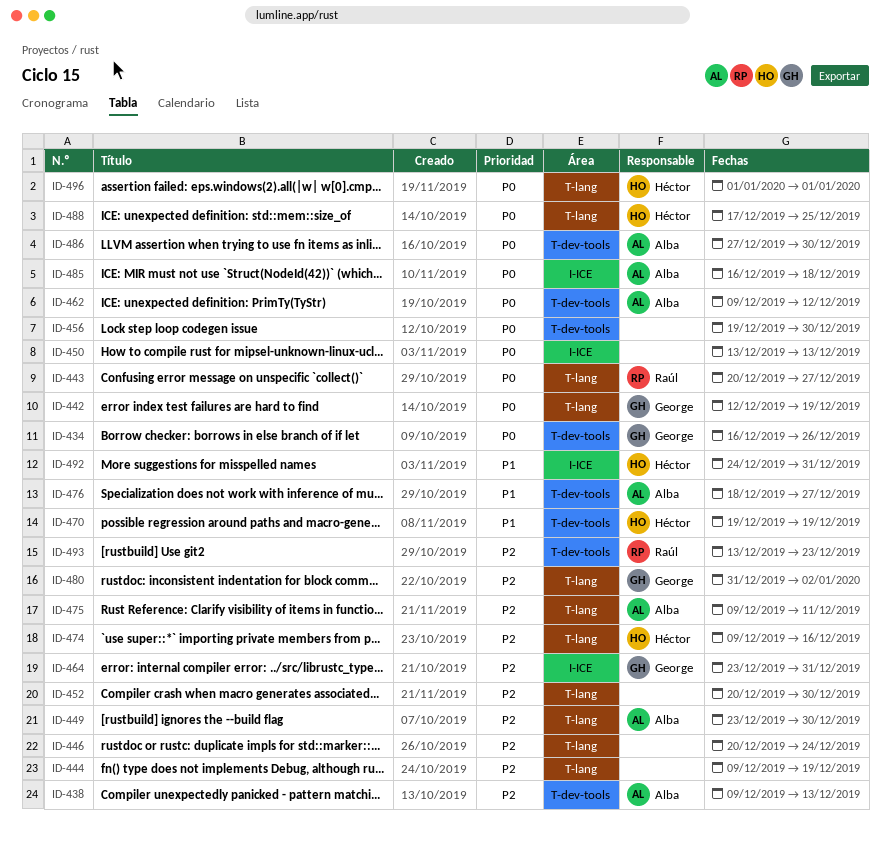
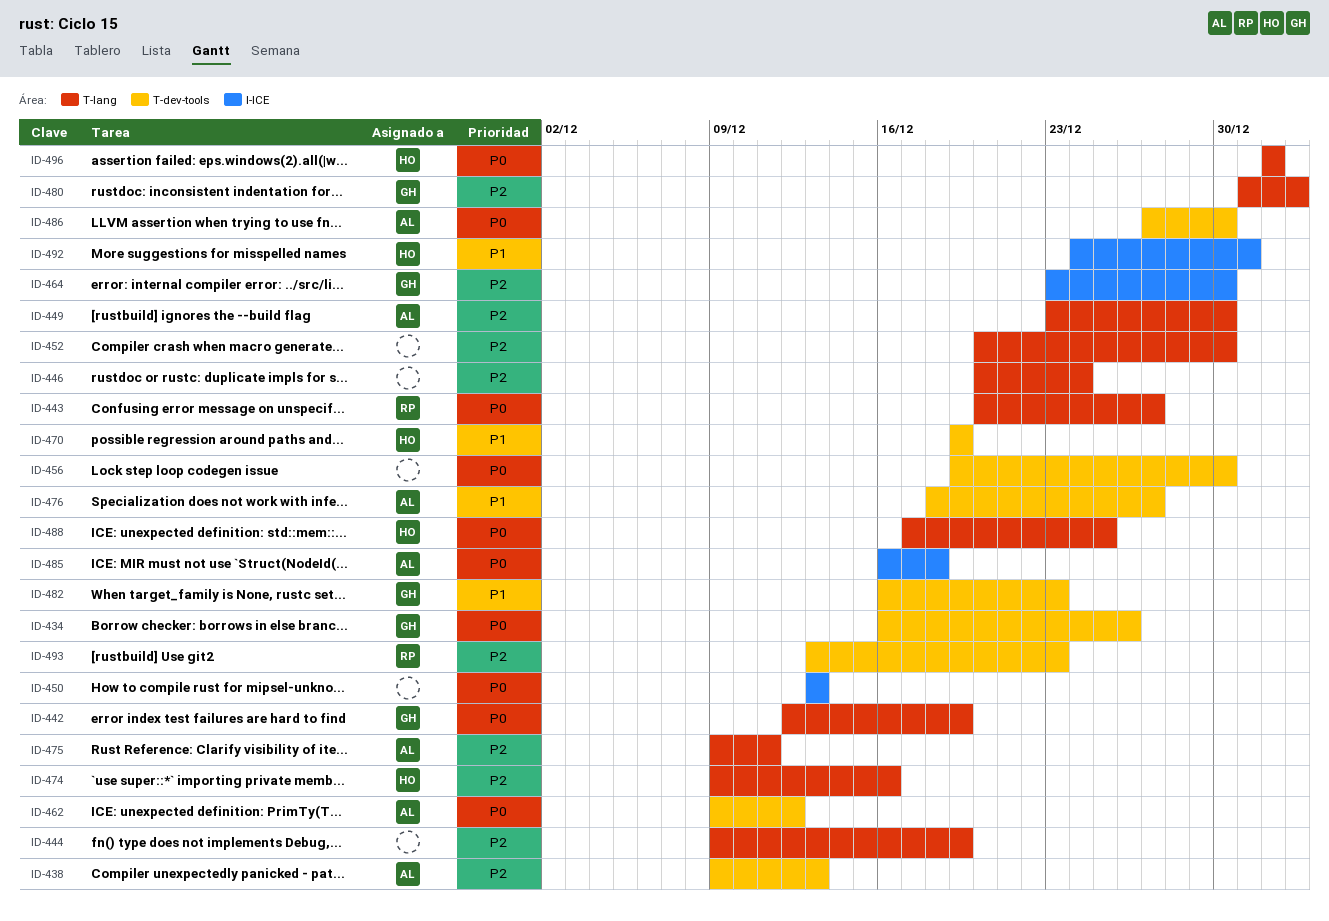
ID-464, due: Dec 31 -> Dec 30
ID-482: none -> present

